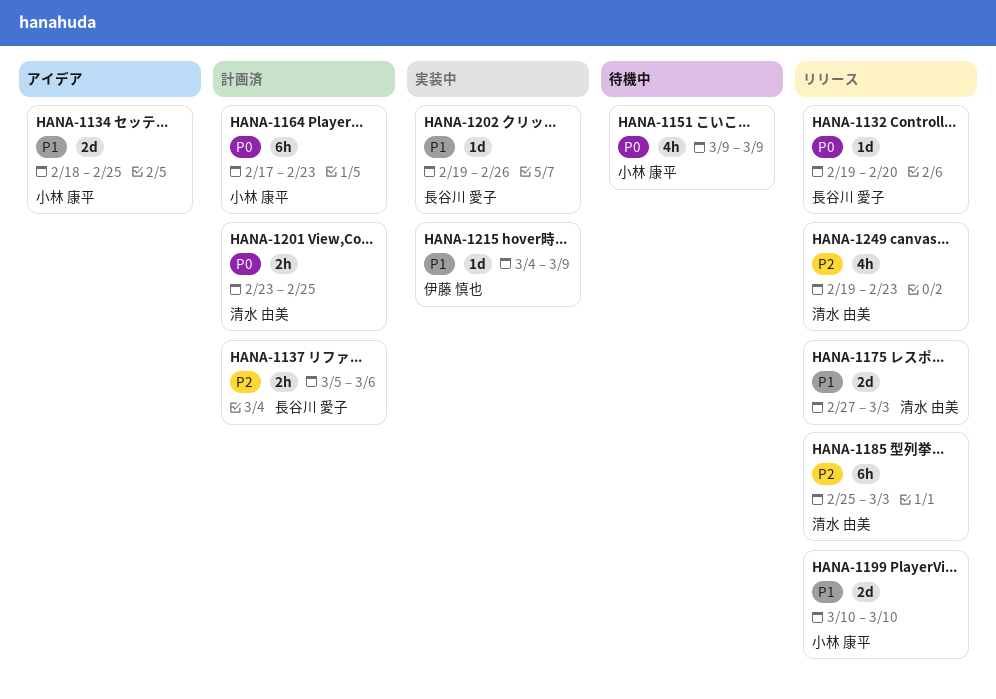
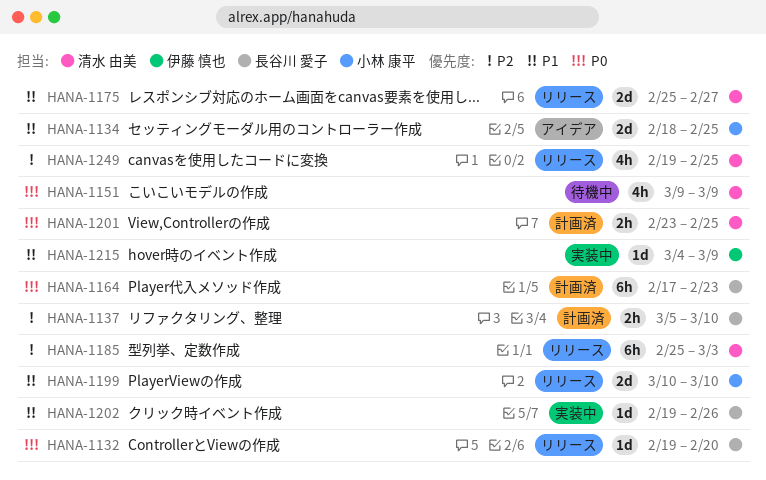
HANA-1137, due: Mar 6 -> Mar 10
HANA-1151, owner: 小林 康平 -> 清水 由美
HANA-1164, owner: 小林 康平 -> 長谷川 愛子
HANA-1175, start: Feb 27 -> Feb 25
HANA-1175, due: Mar 3 -> Feb 27
HANA-1249, due: Feb 23 -> Feb 25

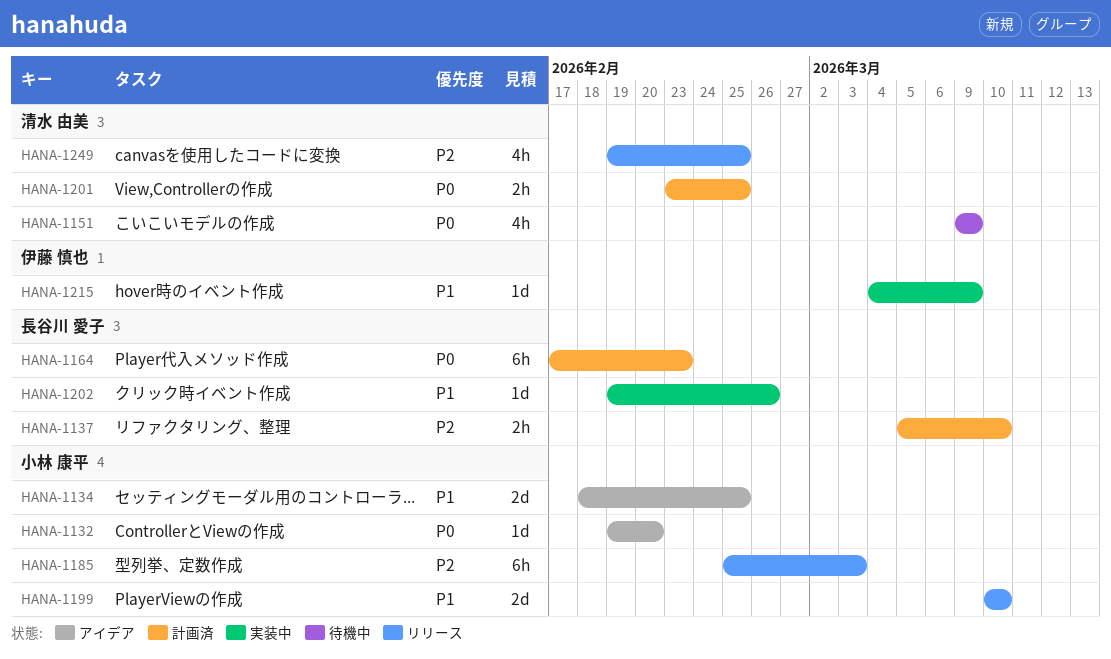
HANA-1132, status: リリース -> アイデア
HANA-1132, owner: 長谷川 愛子 -> 小林 康平
HANA-1175: present -> none
HANA-1185, owner: 清水 由美 -> 小林 康平

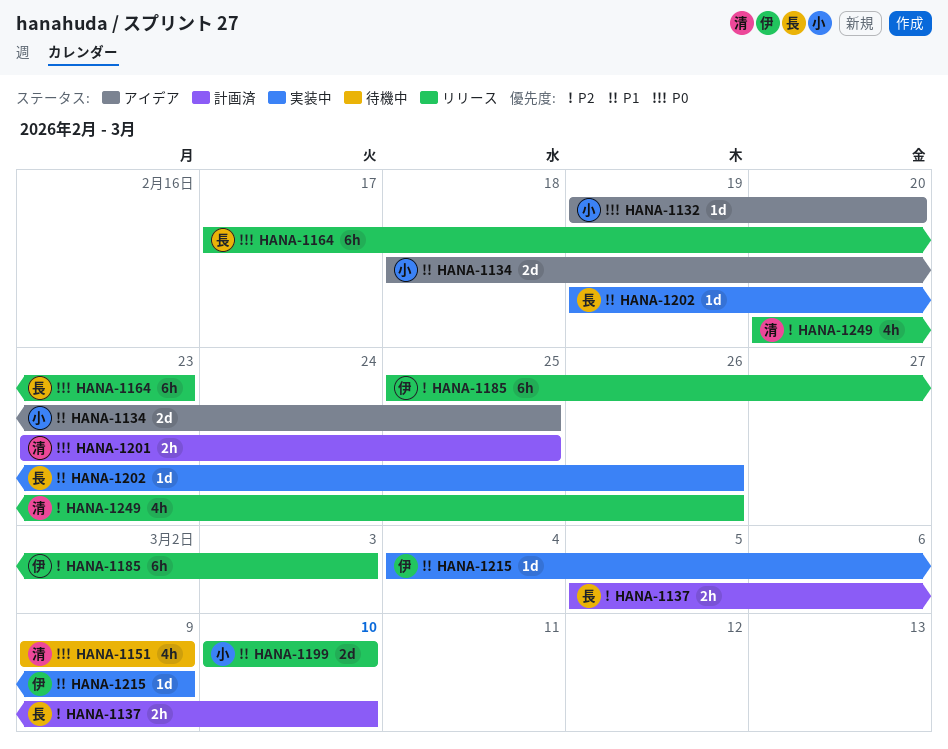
HANA-1164, status: 計画済 -> リリース
HANA-1185, owner: 小林 康平 -> 伊藤 慎也
HANA-1249, start: Feb 19 -> Feb 20
HANA-1249, due: Feb 25 -> Feb 26

